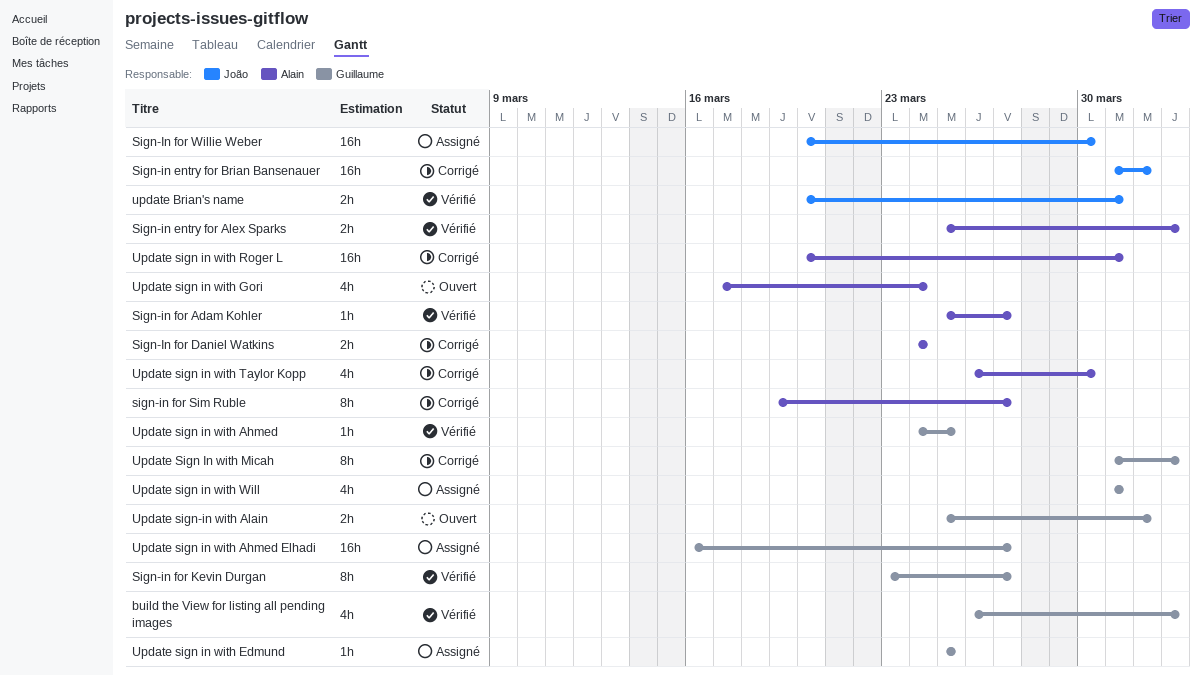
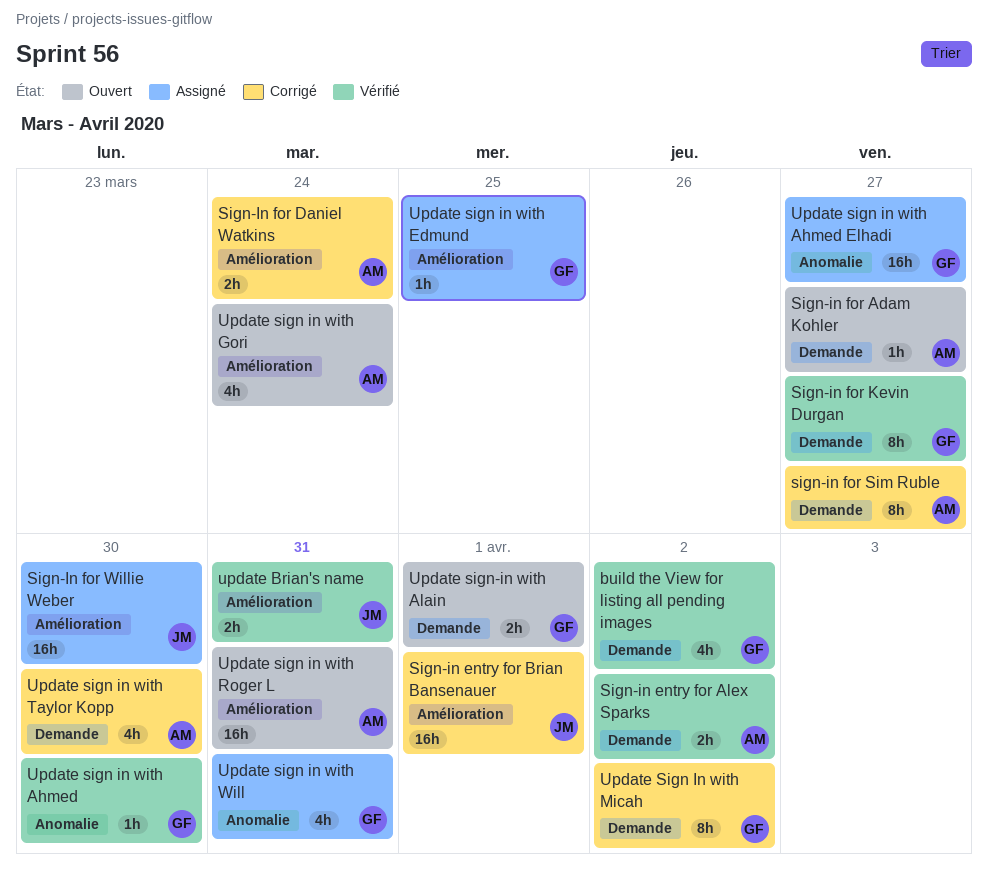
Sign-in for Adam Kohler, status: Vérifié -> Ouvert
Update sign in with Ahmed, due: Mar 25 -> Mar 30
Update sign in with Roger L, status: Corrigé -> Ouvert

